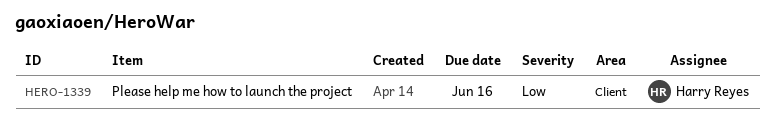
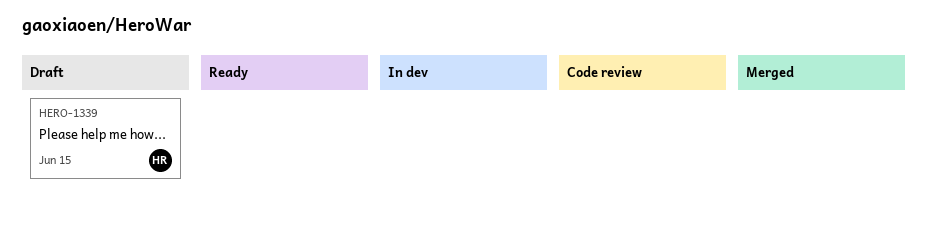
HERO-1339, due: Jun 16 -> Jun 15

